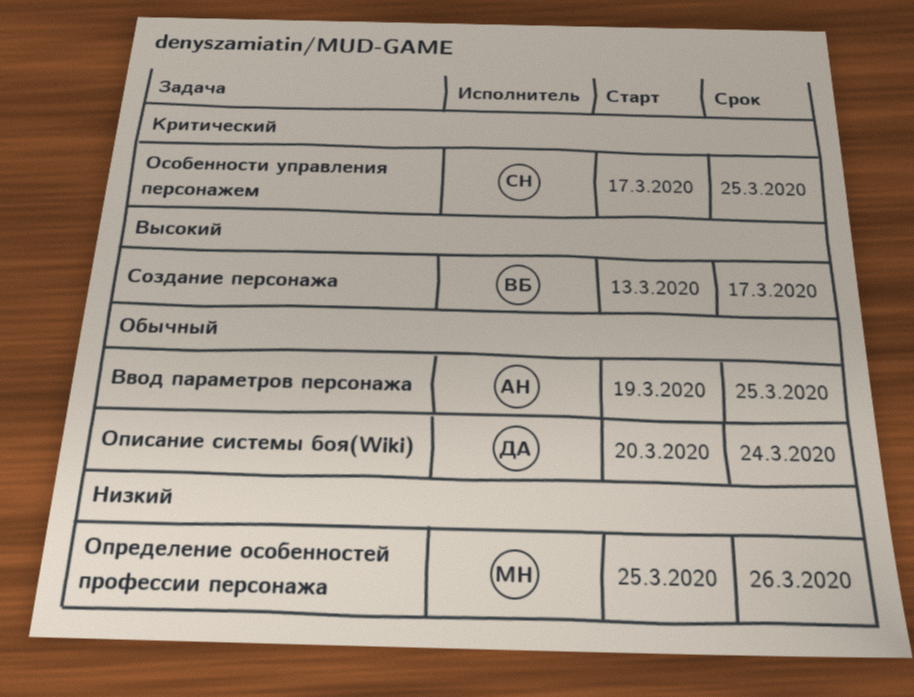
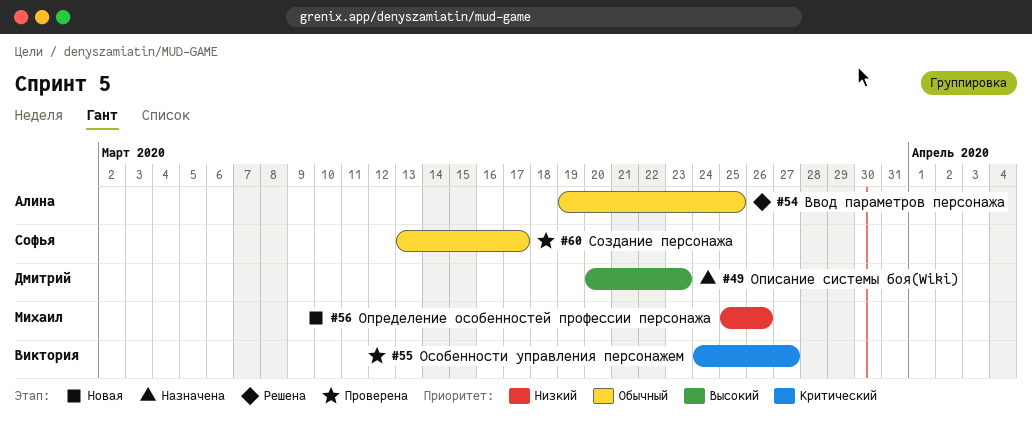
Описание системы боя(Wiki), priority: Обычный -> Высокий
Описание системы боя(Wiki), due: Mar 24 -> Mar 23
Особенности управления персонажем, owner: Софья -> Виктория
Особенности управления персонажем, start: Mar 17 -> Mar 24
Особенности управления персонажем, due: Mar 25 -> Mar 27
Создание персонажа, owner: Виктория -> Софья
Создание персонажа, priority: Высокий -> Обычный

